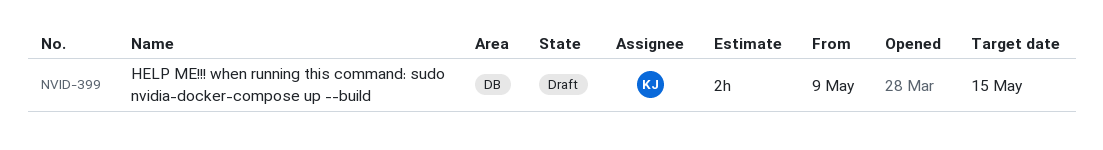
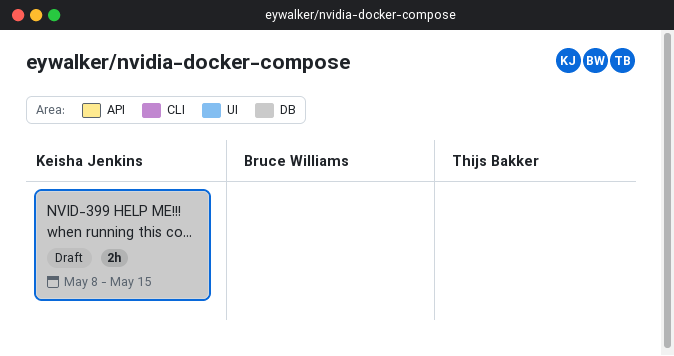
NVID-399, start: May 9 -> May 8

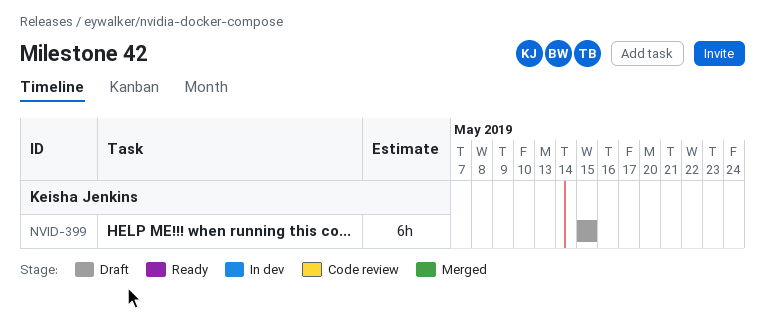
NVID-399, estimate: 2h -> 6h
NVID-399, start: May 8 -> May 15

